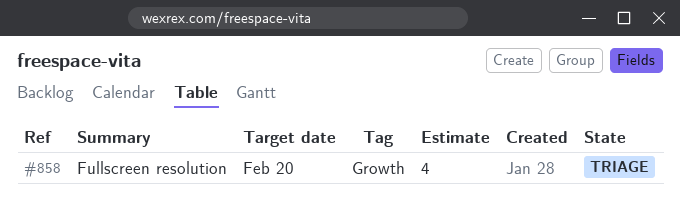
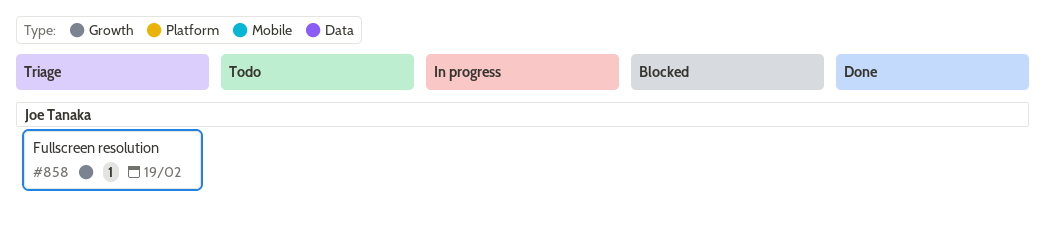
#858, estimate: 4 -> 1
#858, due: Feb 20 -> Feb 19

